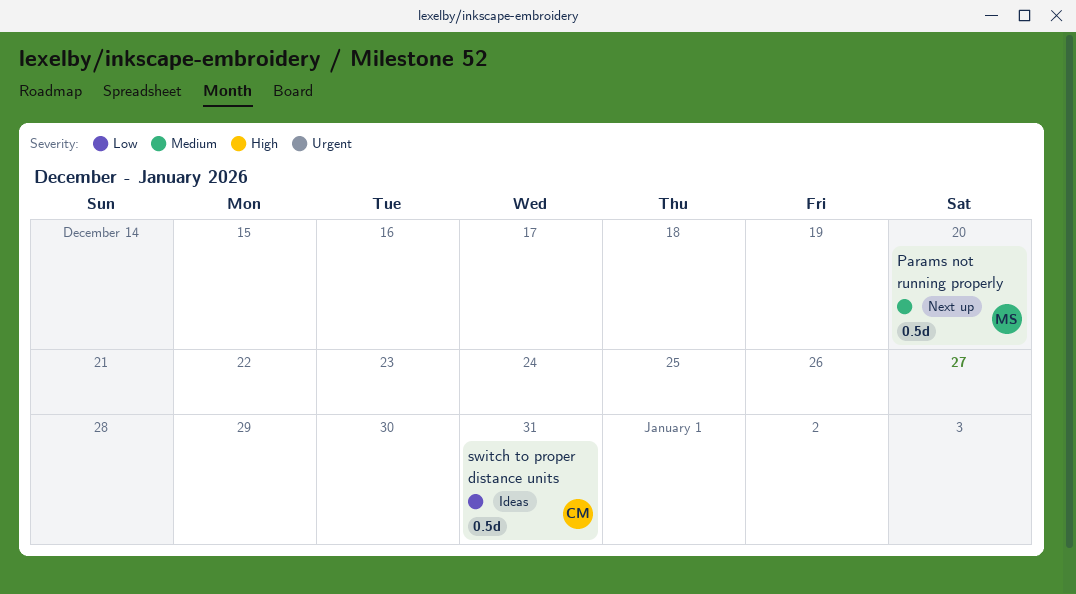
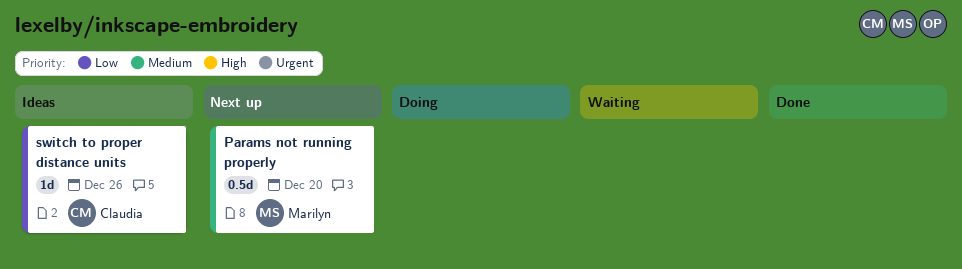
switch to proper distance units, estimate: 0.5d -> 1d
switch to proper distance units, due: Dec 31 -> Dec 26

